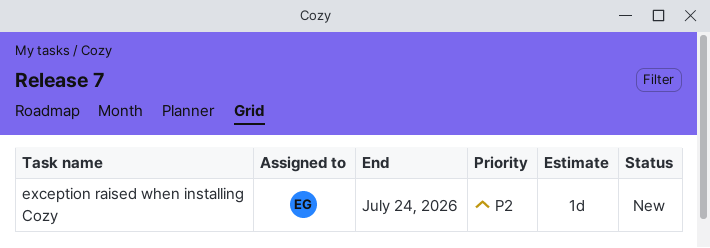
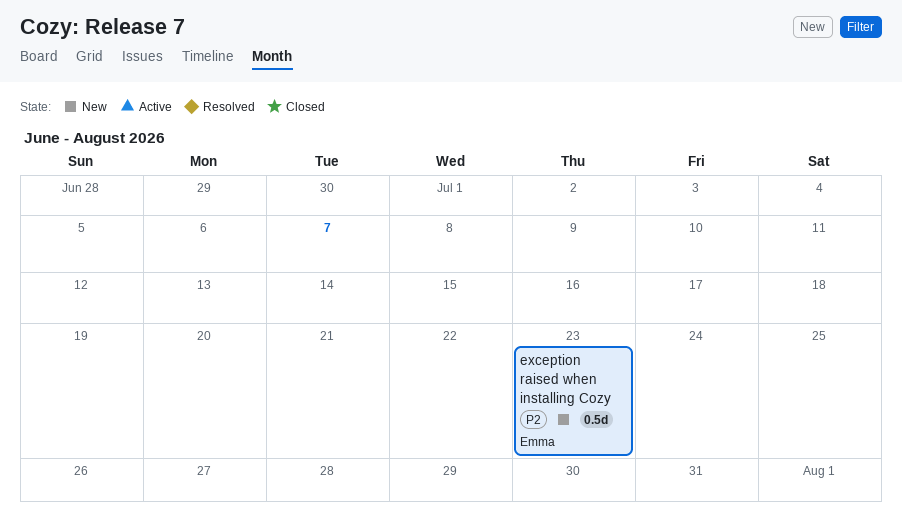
exception raised when installing Cozy, estimate: 1d -> 0.5d
exception raised when installing Cozy, due: Jul 24 -> Jul 23

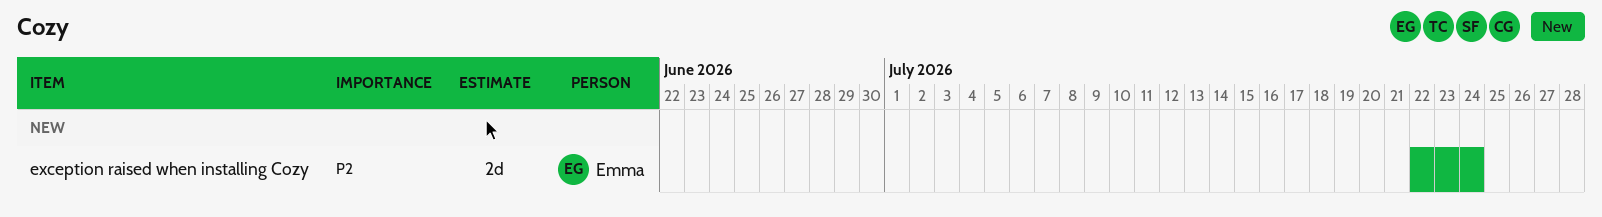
exception raised when installing Cozy, estimate: 0.5d -> 2d
exception raised when installing Cozy, due: Jul 23 -> Jul 24

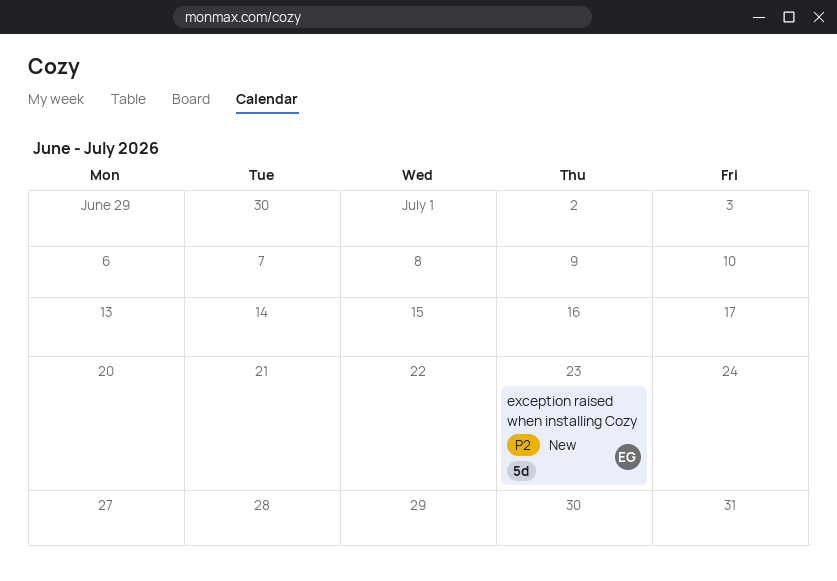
exception raised when installing Cozy, estimate: 2d -> 5d
exception raised when installing Cozy, due: Jul 24 -> Jul 23

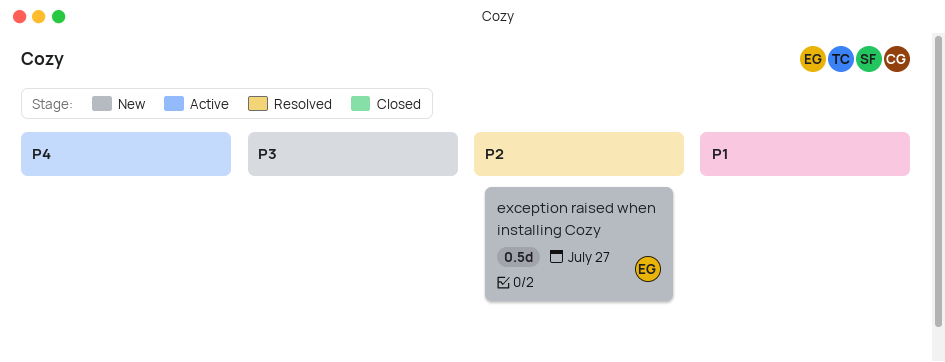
exception raised when installing Cozy, estimate: 5d -> 0.5d
exception raised when installing Cozy, due: Jul 23 -> Jul 27

